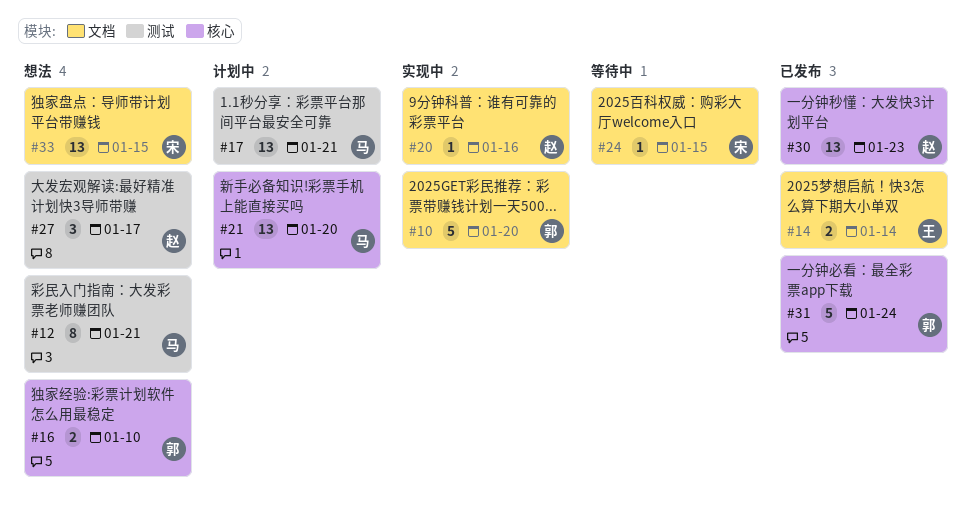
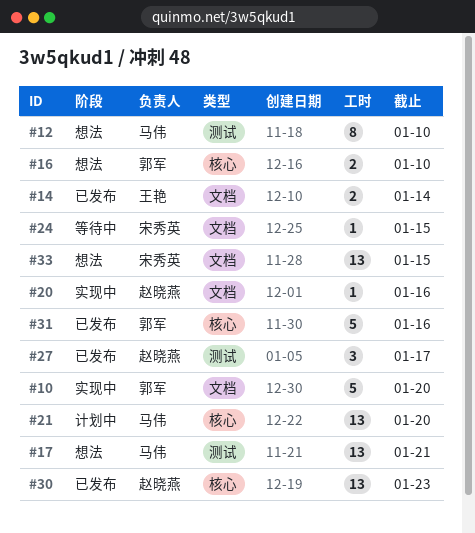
#12, due: Jan 21 -> Jan 10
#17, status: 计划中 -> 想法
#27, status: 想法 -> 已发布
#31, due: Jan 24 -> Jan 16

